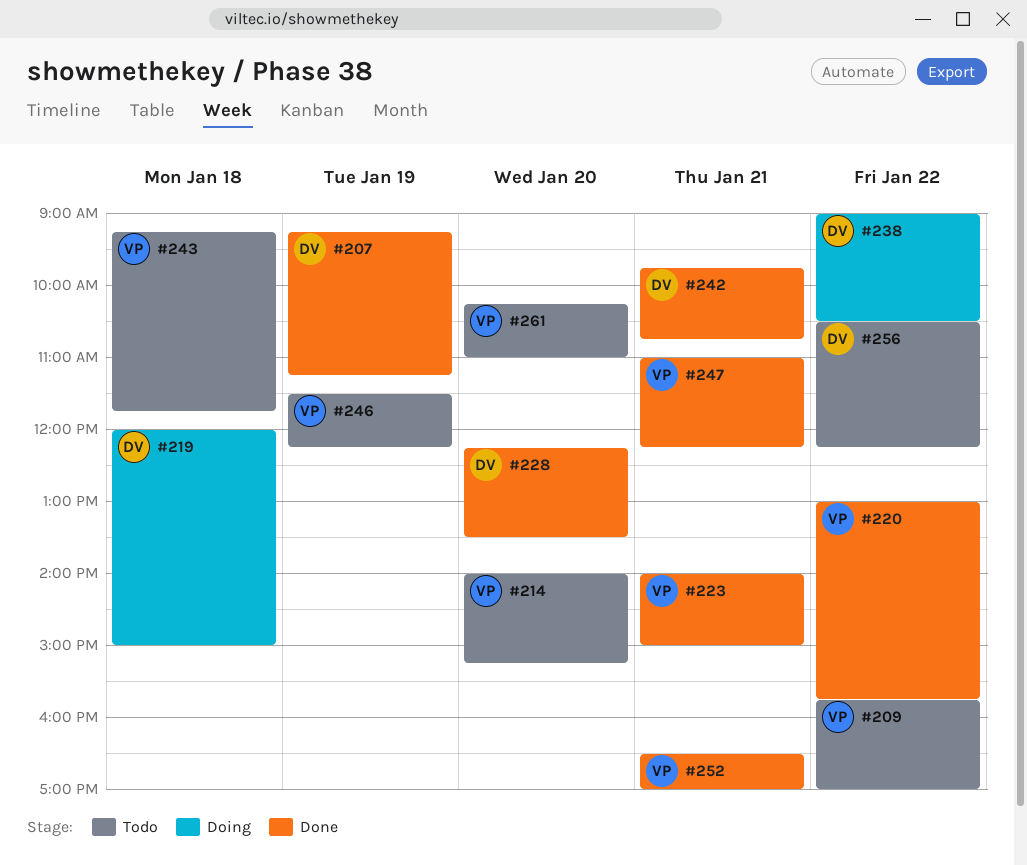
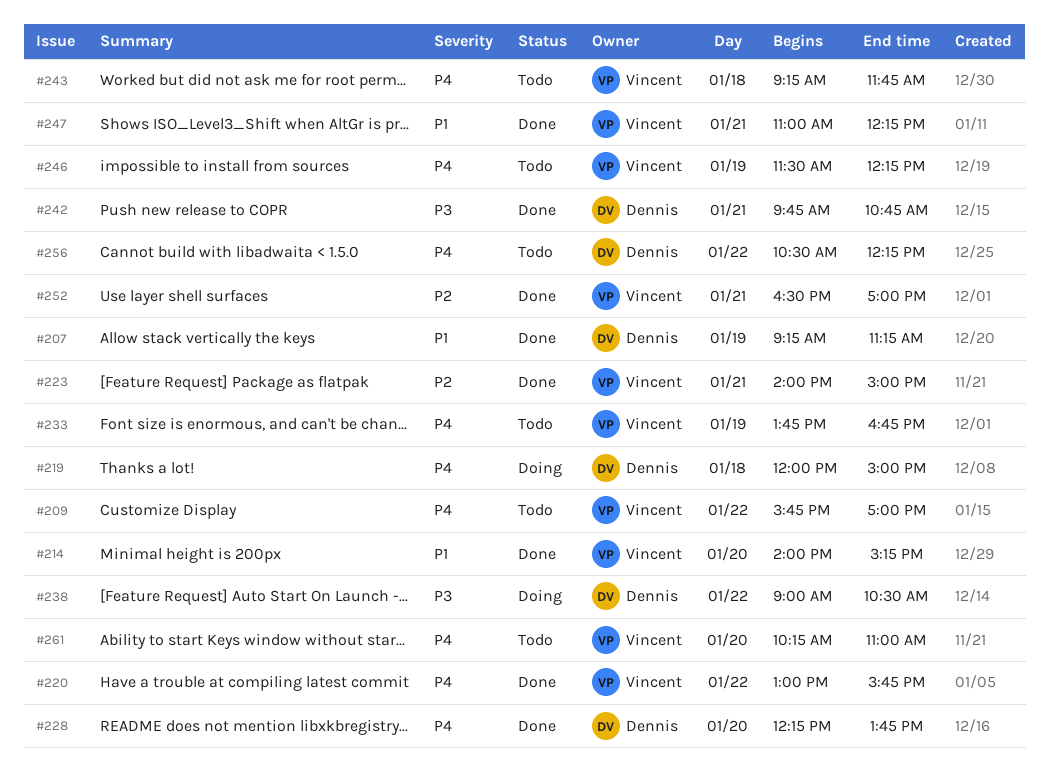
#214, status: Todo -> Done
#228, ends: 13:30 -> 13:45
#233: none -> present

